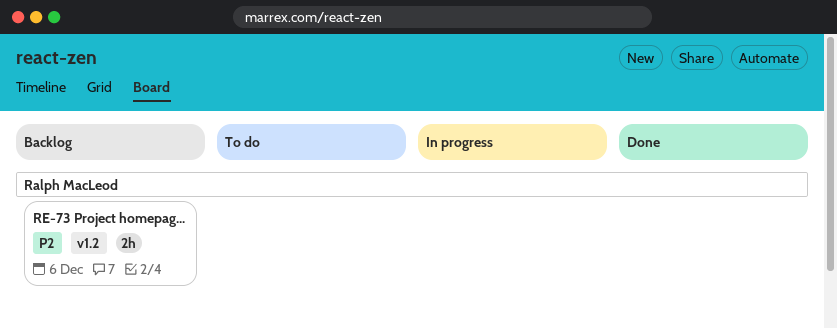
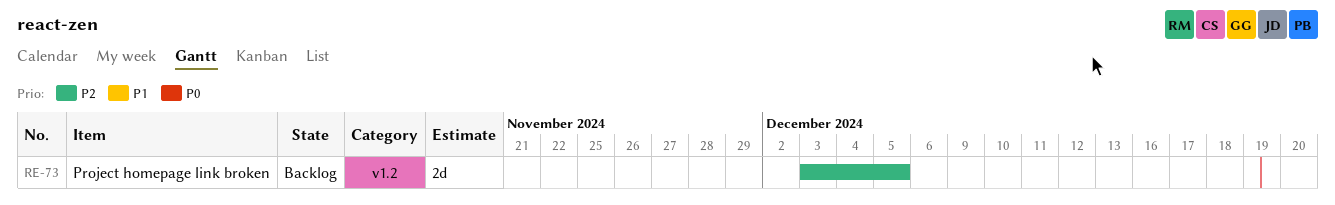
RE-73, estimate: 2h -> 2d
RE-73, due: Dec 6 -> Dec 5

